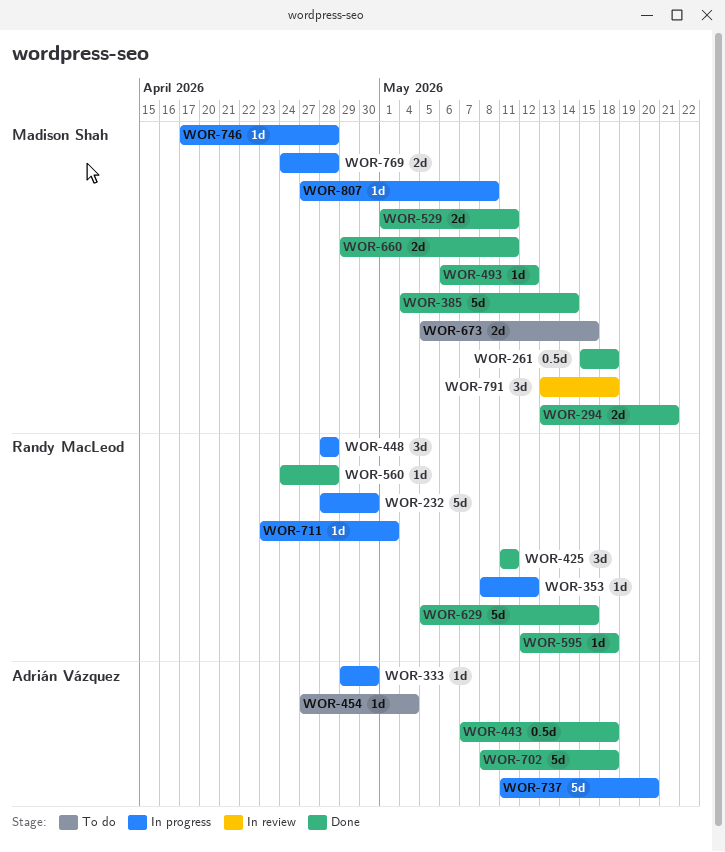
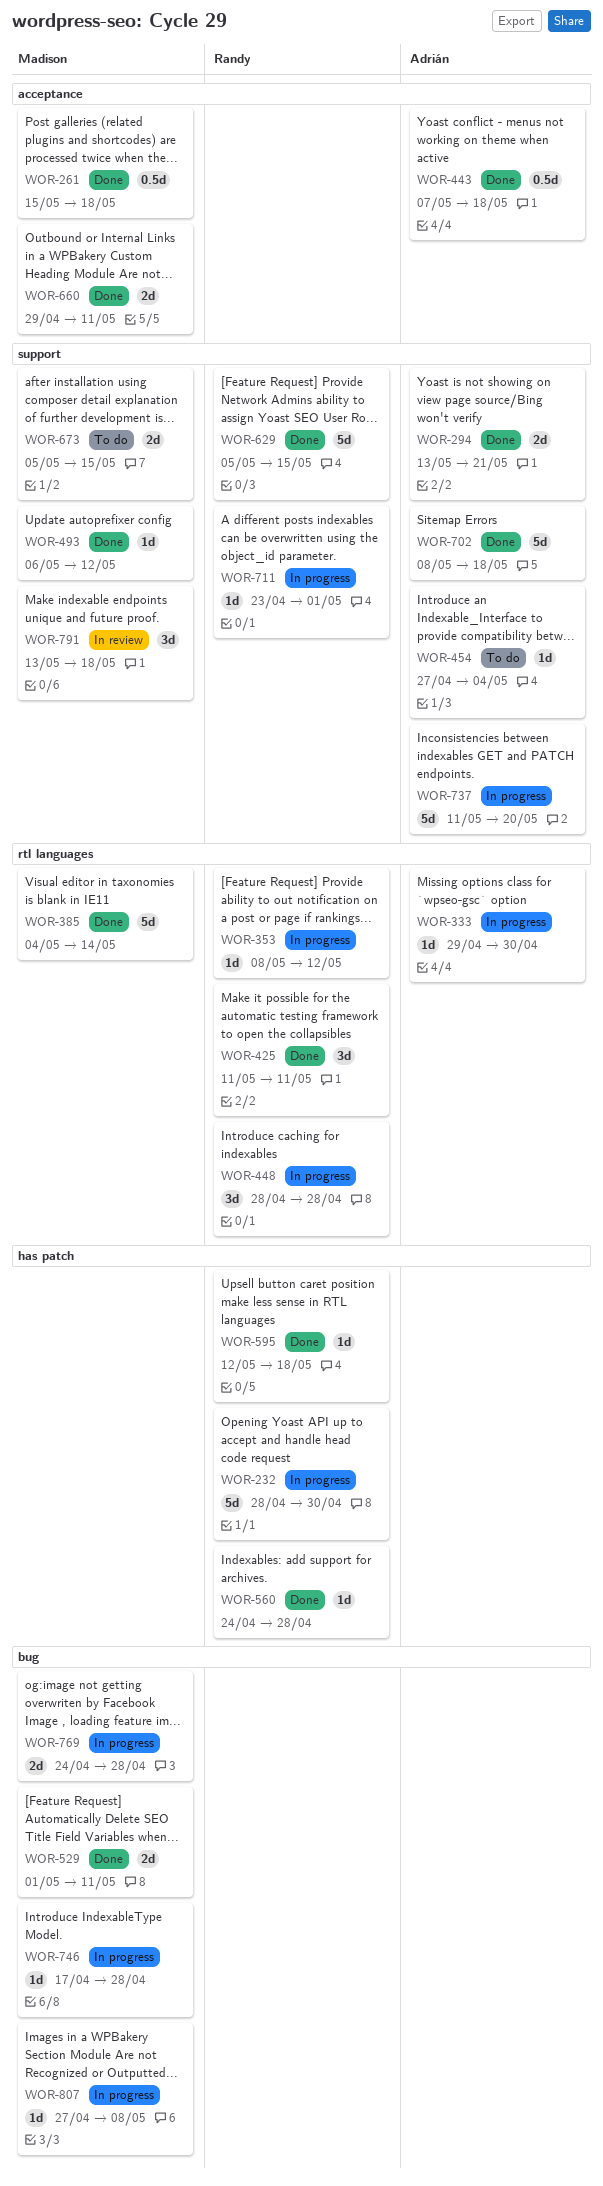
WOR-294, owner: Madison Shah -> Adrián Vázquez

